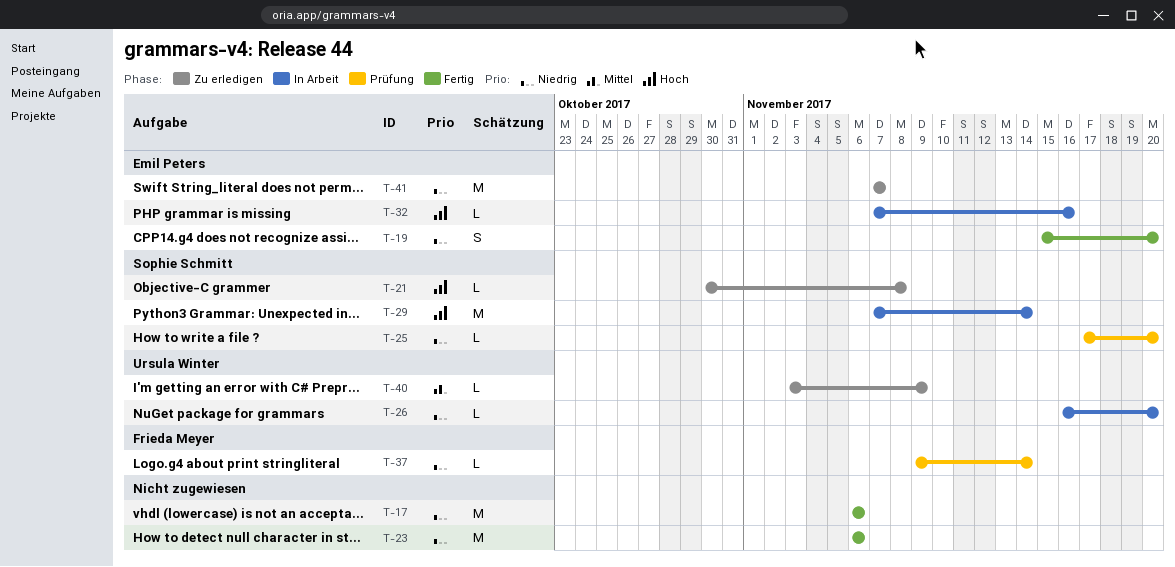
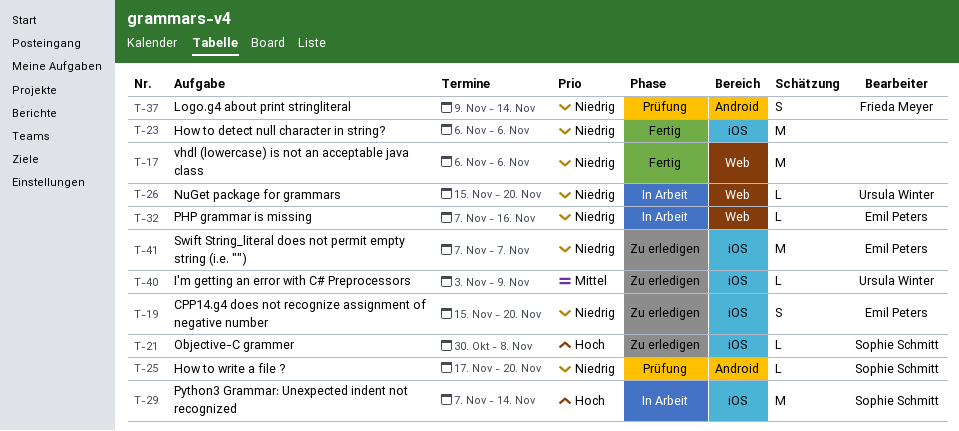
T-19, status: Fertig -> Zu erledigen
T-26, start: Nov 16 -> Nov 15
T-32, priority: Hoch -> Niedrig
T-37, estimate: L -> S

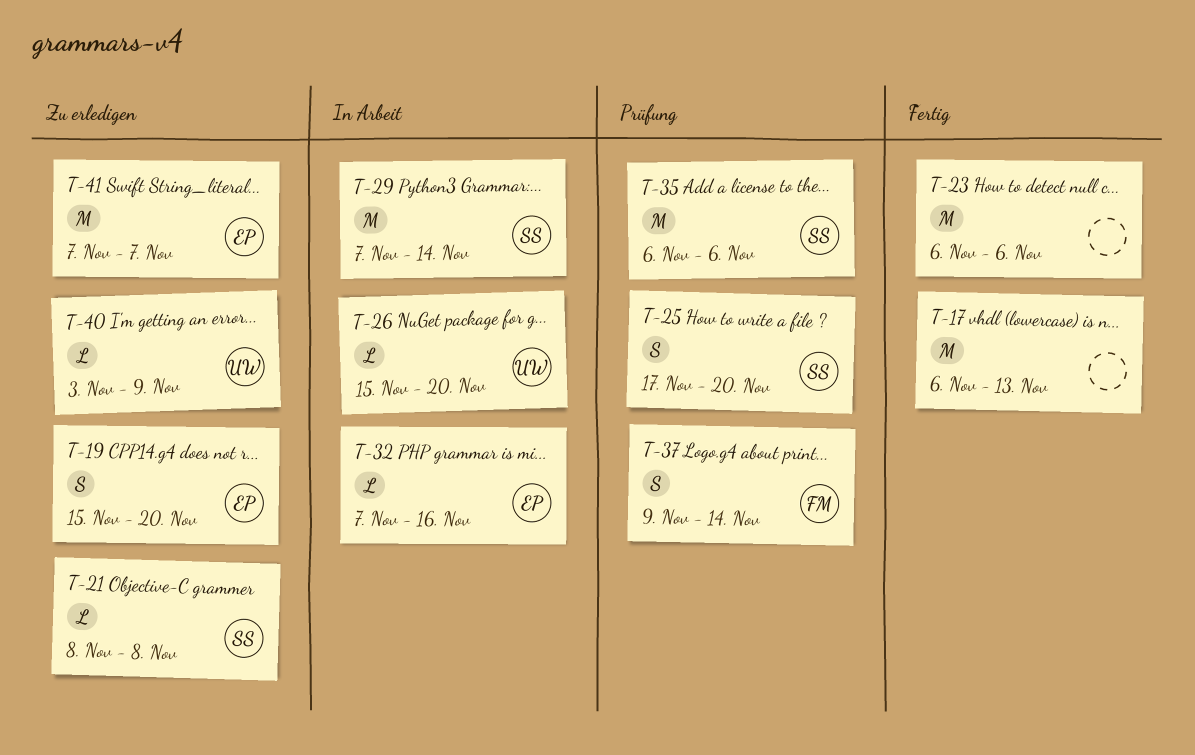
T-17, due: Nov 6 -> Nov 13
T-21, start: Oct 30 -> Nov 8
T-25, estimate: L -> S
T-35: none -> present

